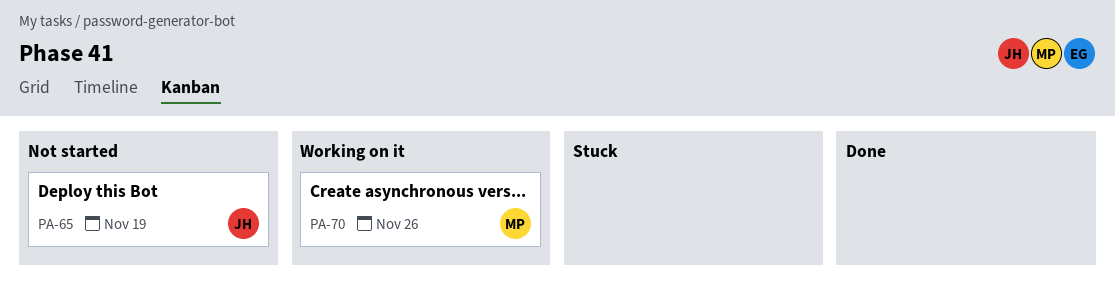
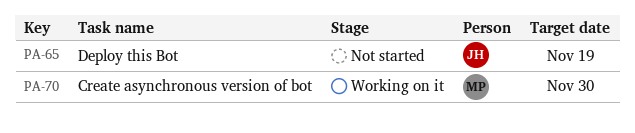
PA-70, due: Nov 26 -> Nov 30

